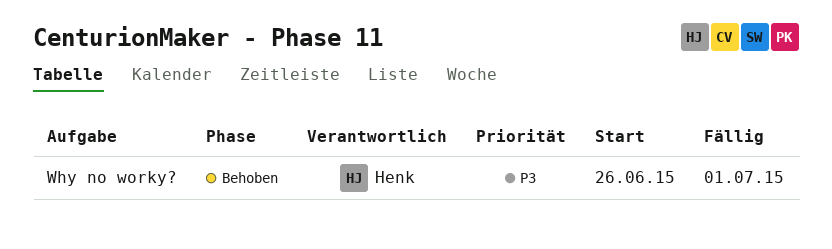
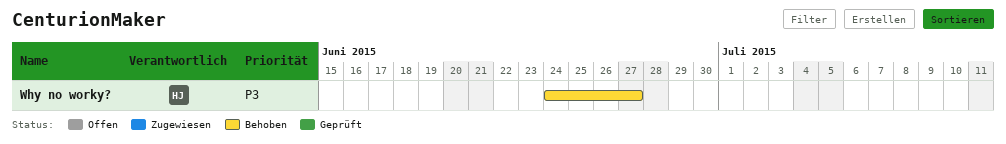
Why no worky?, start: Jun 26 -> Jun 24
Why no worky?, due: Jul 1 -> Jun 27

